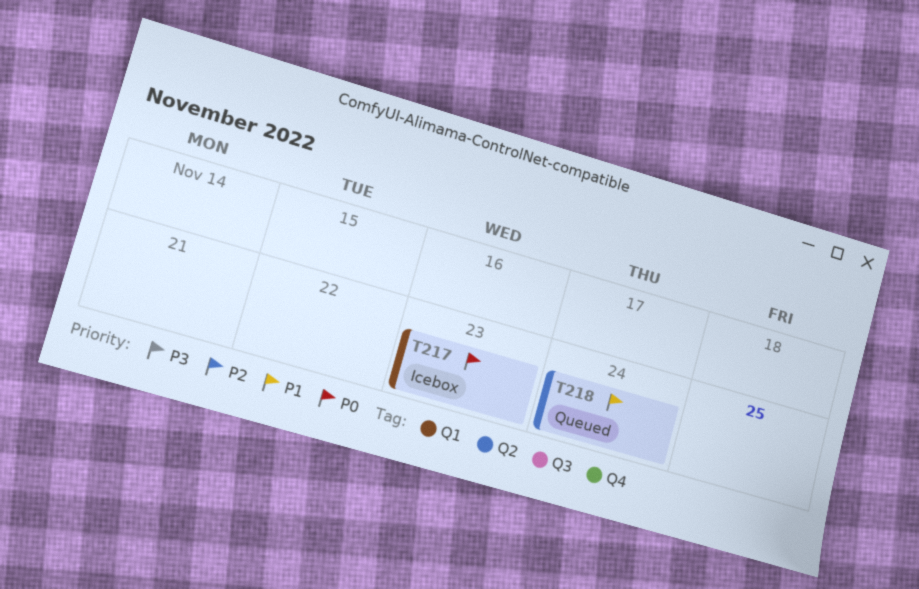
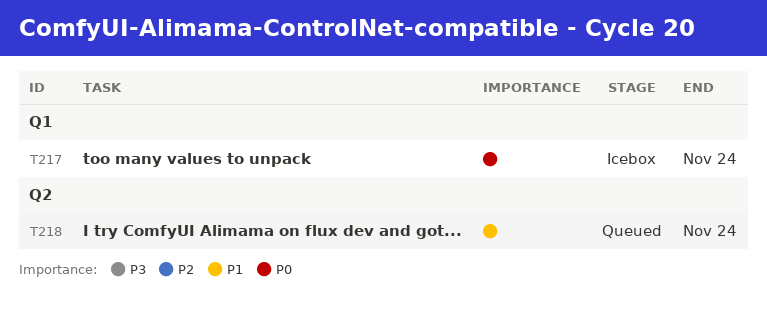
T217, due: Nov 23 -> Nov 24

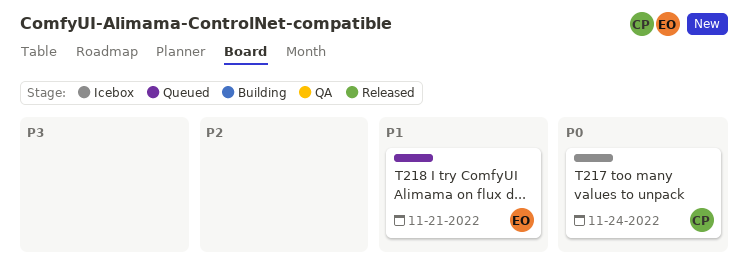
T218, due: Nov 24 -> Nov 21

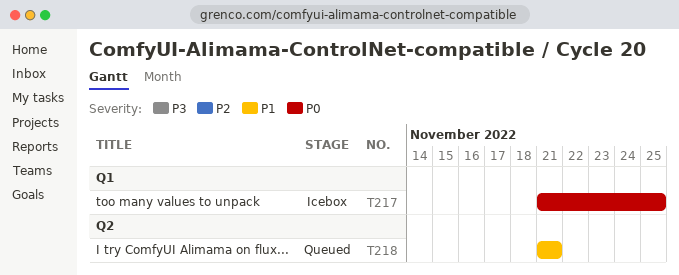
T217, due: Nov 24 -> Nov 25

